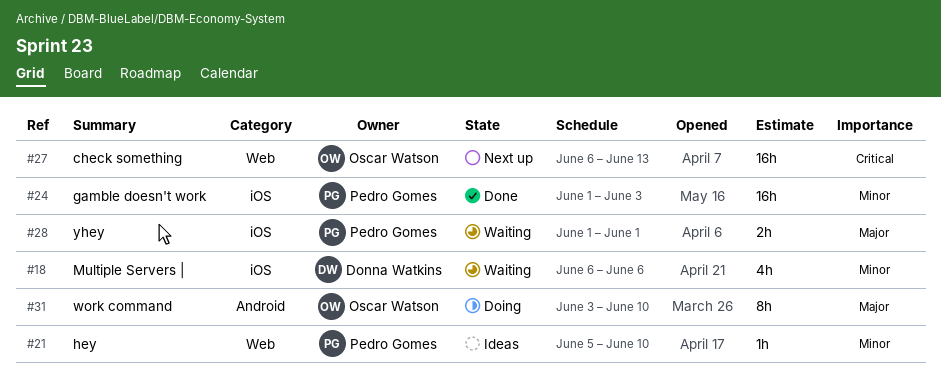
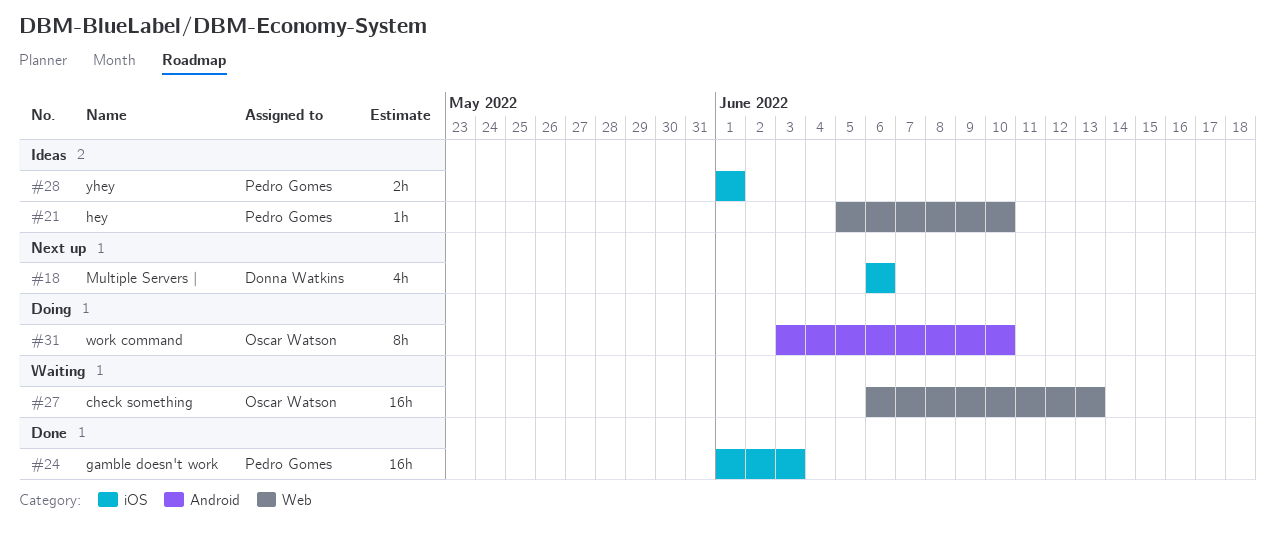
#18, status: Waiting -> Next up
#27, status: Next up -> Waiting
#28, status: Waiting -> Ideas

